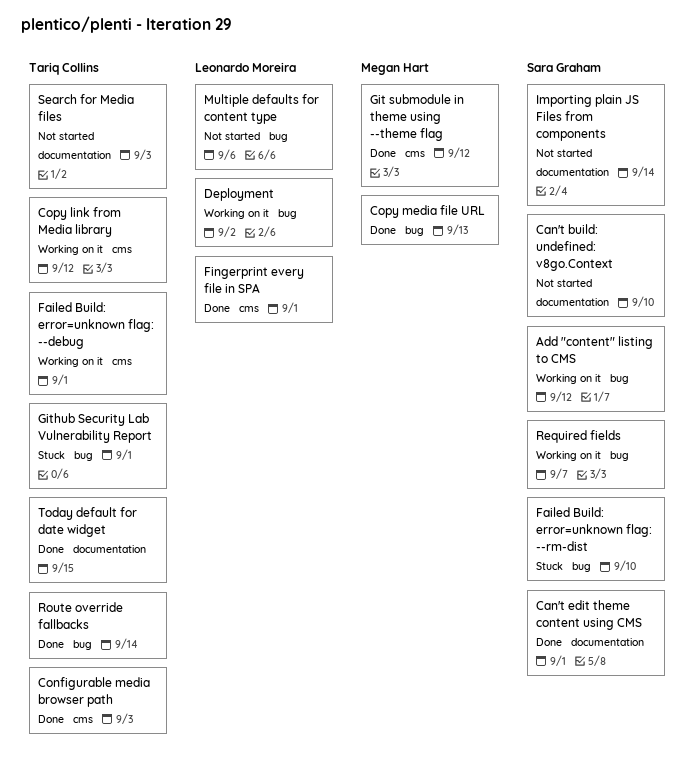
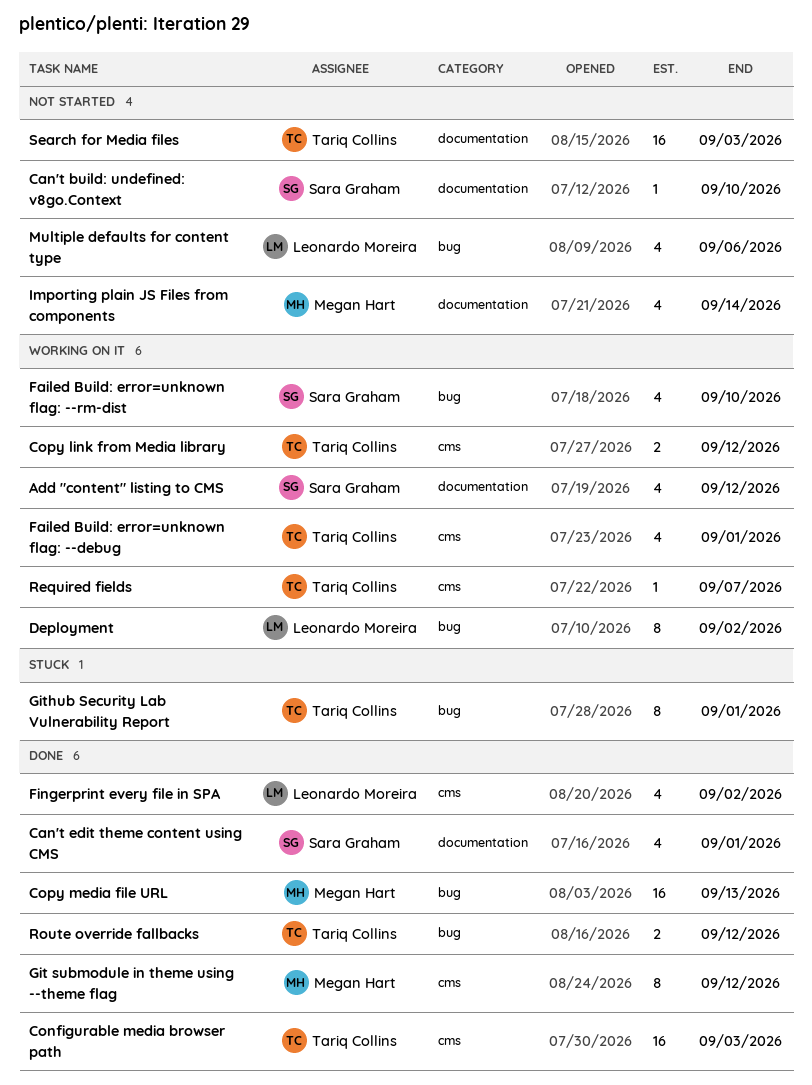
Add "content" listing to CMS, label: bug -> documentation
Failed Build: error=unknown flag: --rm-dist, status: Stuck -> Working on it
Fingerprint every file in SPA, due: Sep 1 -> Sep 2
Importing plain JS Files from components, owner: Sara Graham -> Megan Hart
Required fields, owner: Sara Graham -> Tariq Collins
Required fields, label: bug -> cms
Route override fallbacks, due: Sep 14 -> Sep 12
Today default for date widget: present -> none

